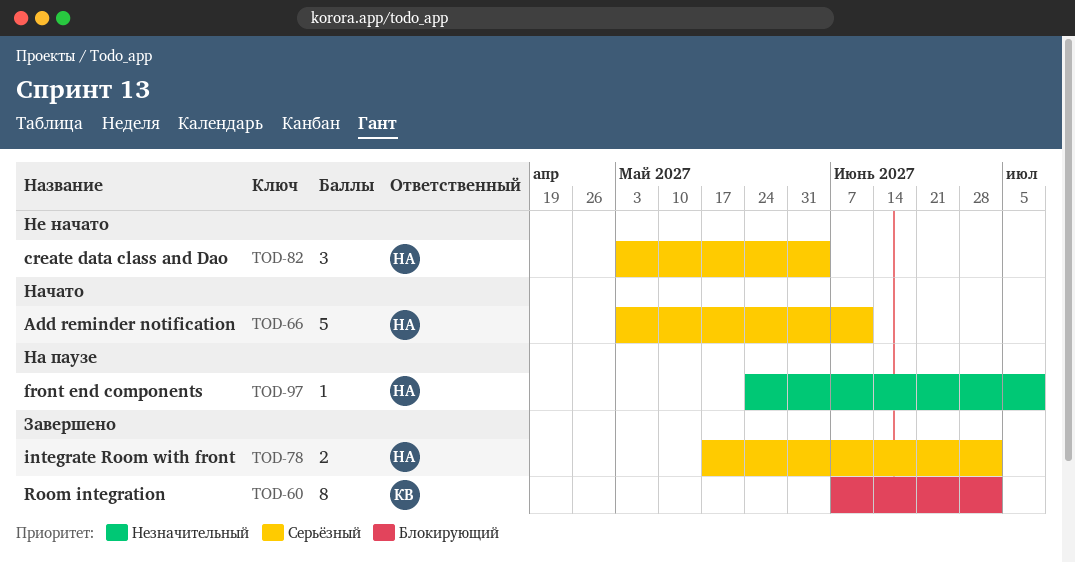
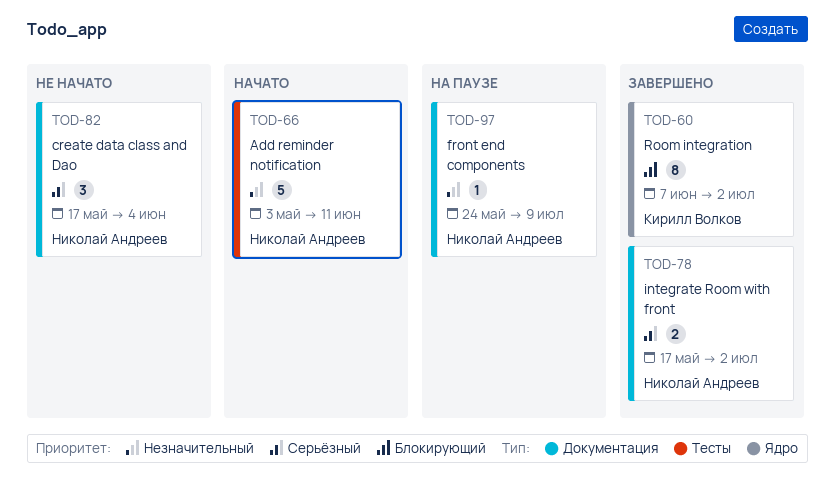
TOD-66, priority: Серьёзный -> Незначительный
TOD-82, start: May 3 -> May 17

